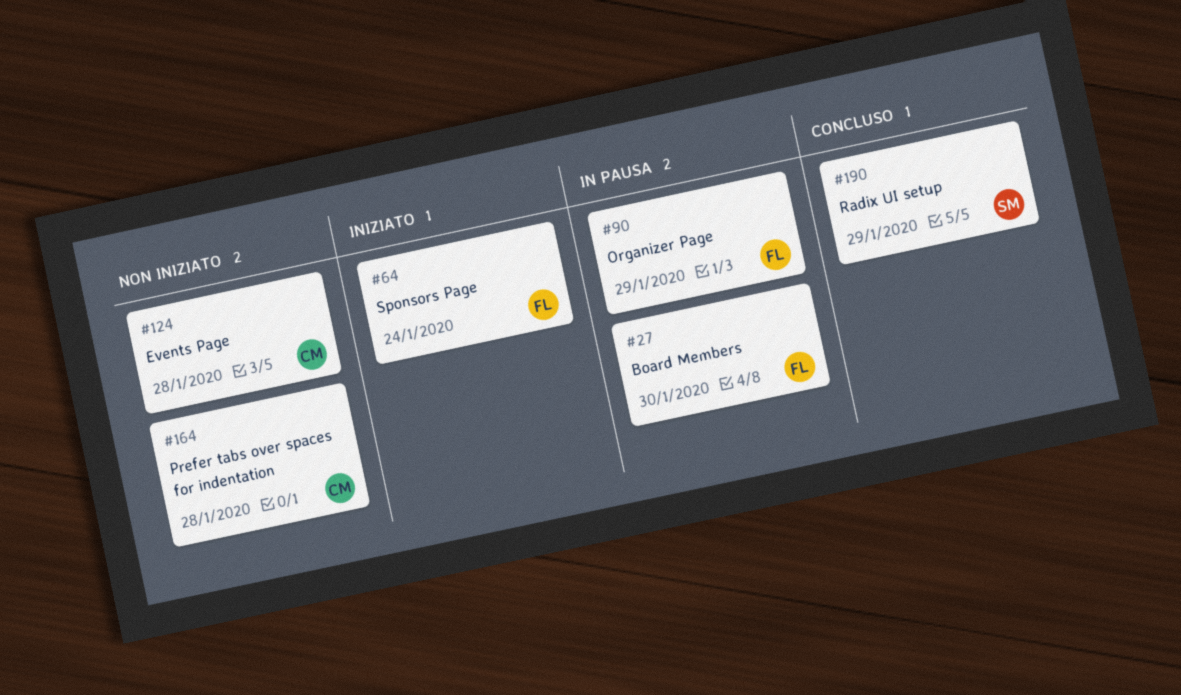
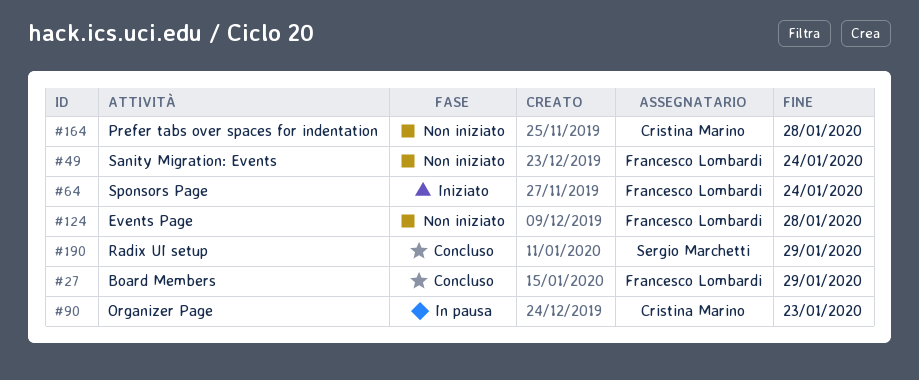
#27, status: In pausa -> Concluso
#27, due: Jan 30 -> Jan 29
#49: none -> present
#90, owner: Francesco Lombardi -> Cristina Marino
#90, due: Jan 29 -> Jan 23
#124, owner: Cristina Marino -> Francesco Lombardi

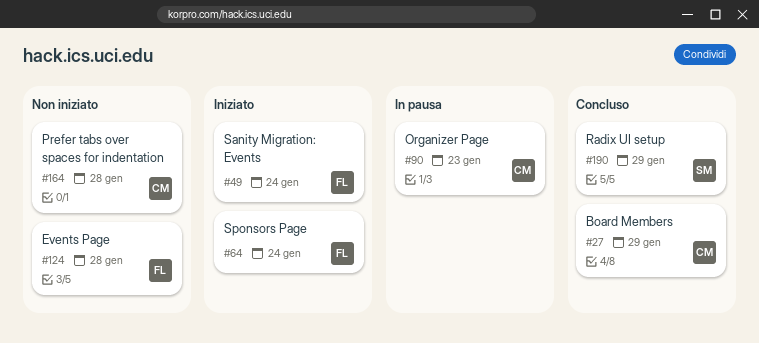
#27, owner: Francesco Lombardi -> Cristina Marino
#49, status: Non iniziato -> Iniziato

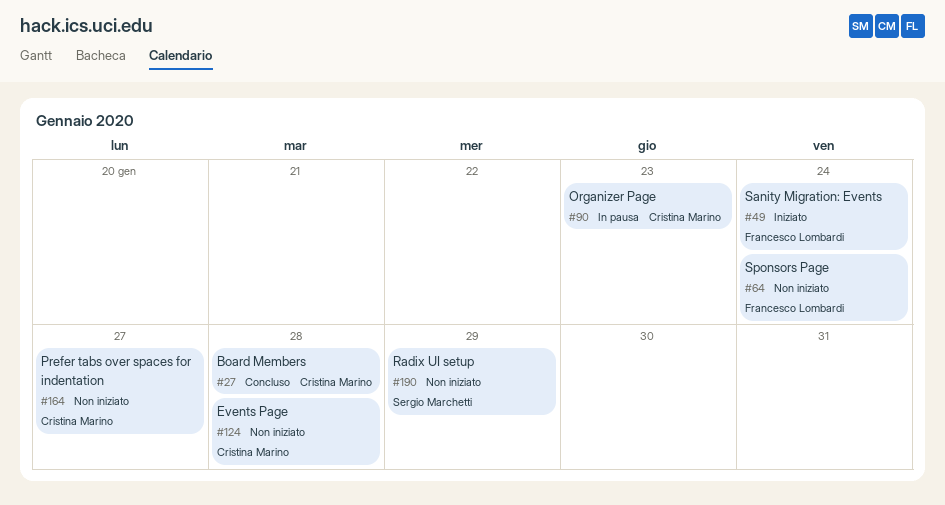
#27, due: Jan 29 -> Jan 28
#64, status: Iniziato -> Non iniziato
#124, owner: Francesco Lombardi -> Cristina Marino
#164, due: Jan 28 -> Jan 27
#190, status: Concluso -> Non iniziato

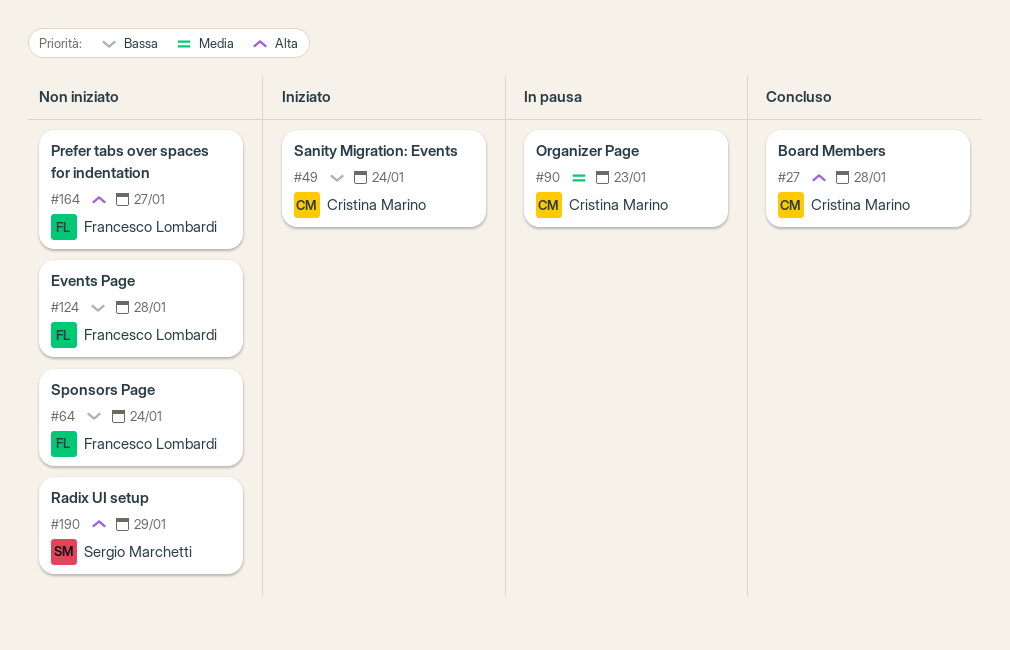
#49, owner: Francesco Lombardi -> Cristina Marino
#124, owner: Cristina Marino -> Francesco Lombardi
#164, owner: Cristina Marino -> Francesco Lombardi

